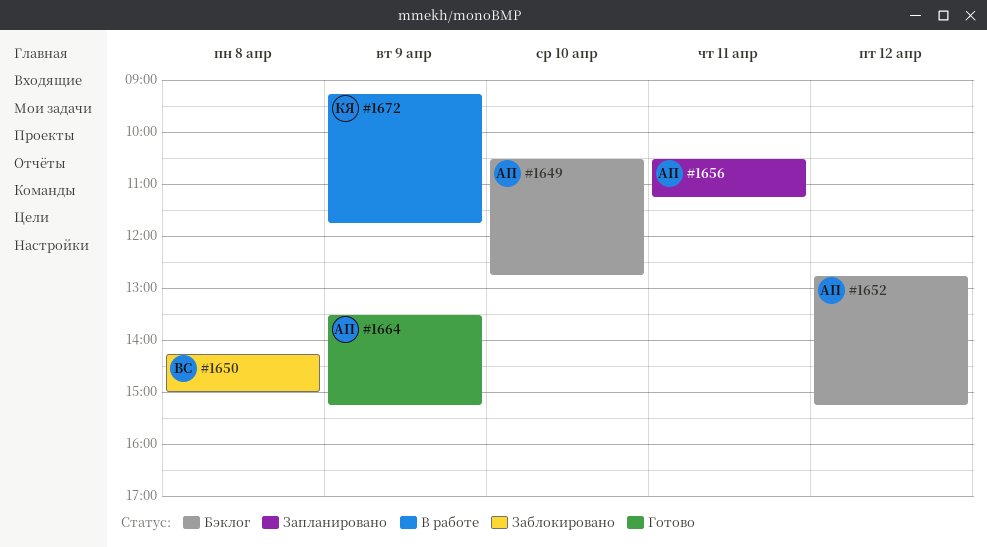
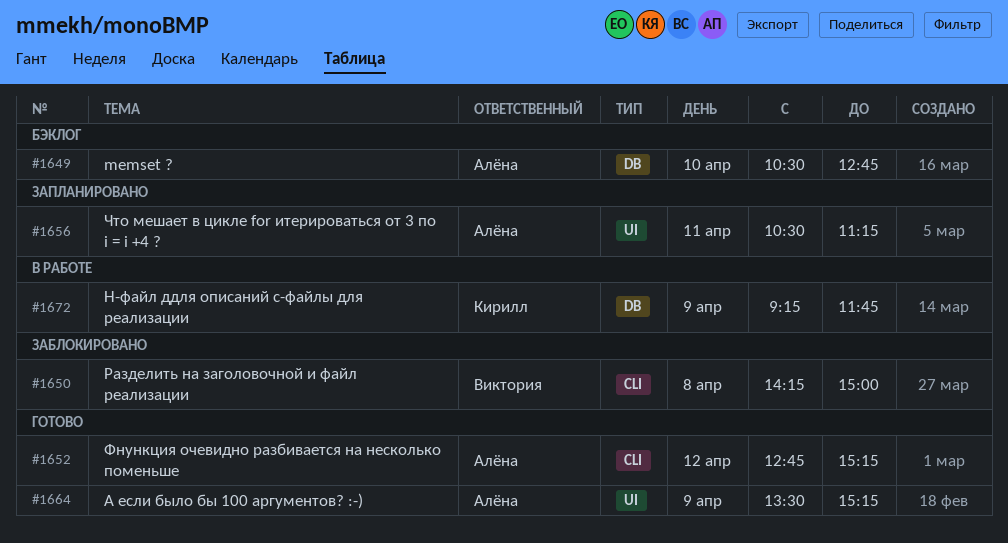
#1652, status: Бэклог -> Готово

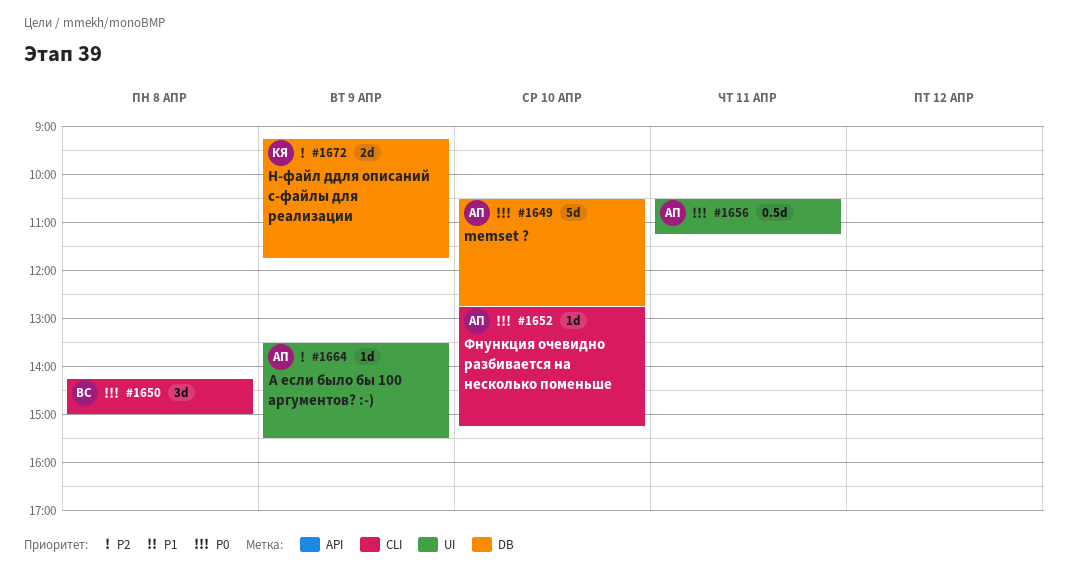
#1652, day: Apr 12 -> Apr 10
#1664, ends: 15:15 -> 15:30

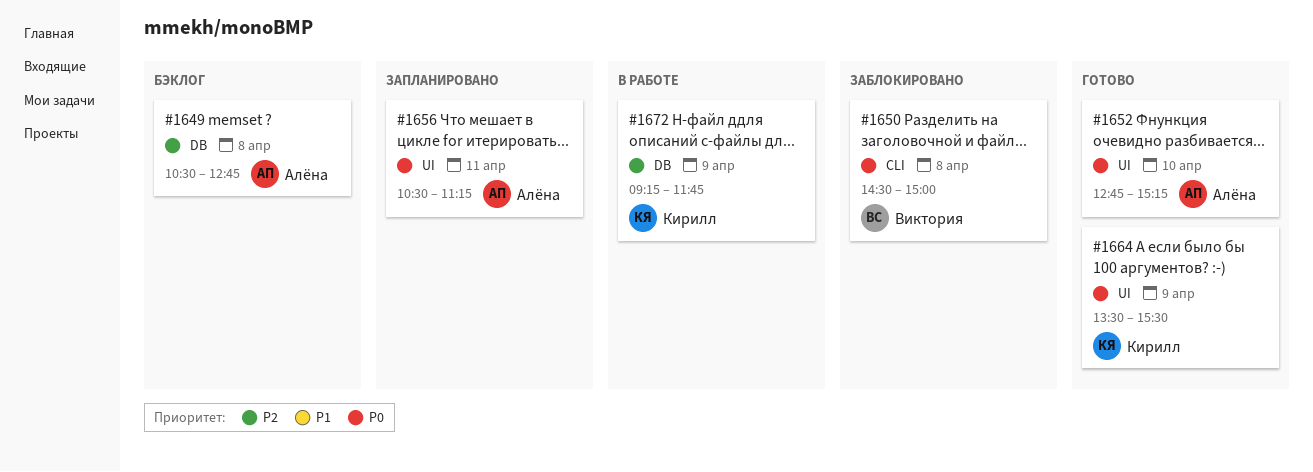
#1649, priority: P0 -> P2
#1649, day: Apr 10 -> Apr 8
#1650, begins: 14:15 -> 14:30
#1652, label: CLI -> UI
#1664, owner: Алёна -> Кирилл
#1664, priority: P2 -> P0

